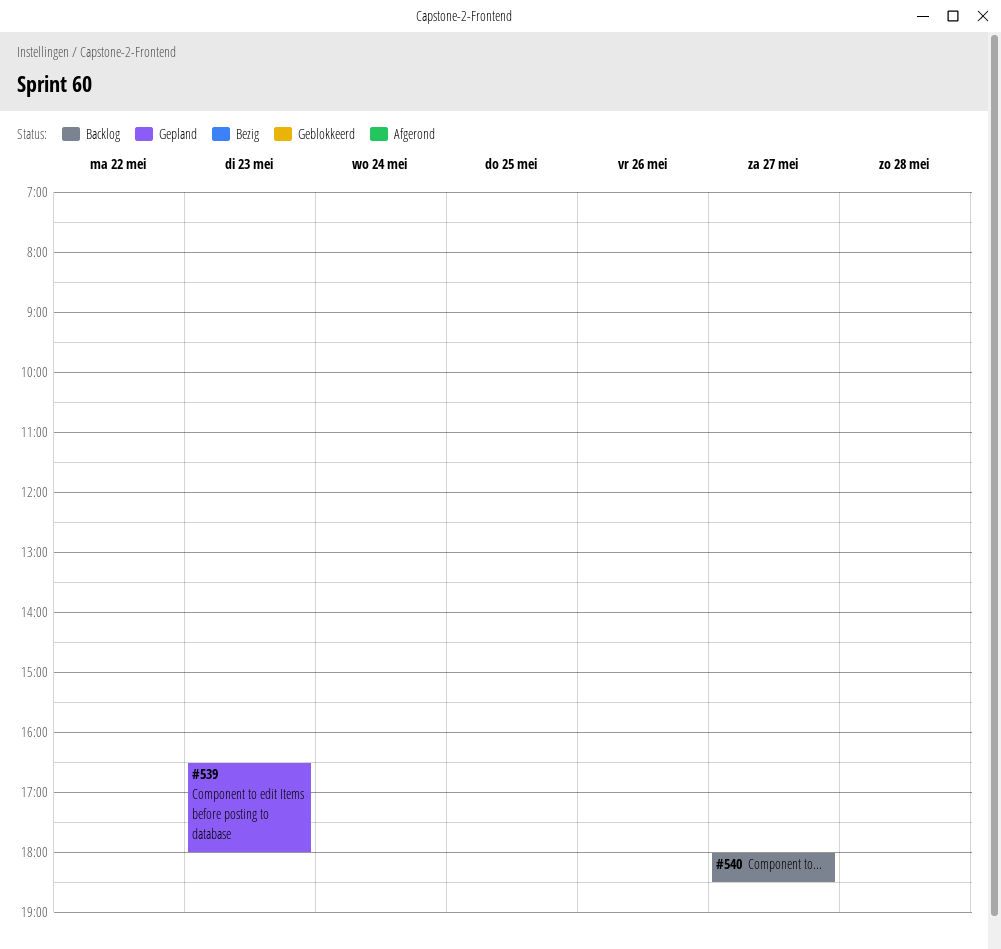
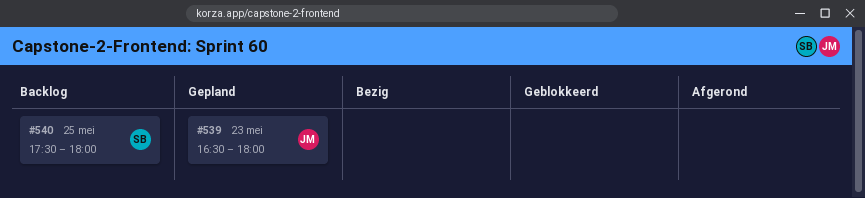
#540, day: May 27 -> May 25
#540, begins: 18:00 -> 17:30
#540, ends: 18:30 -> 18:00

